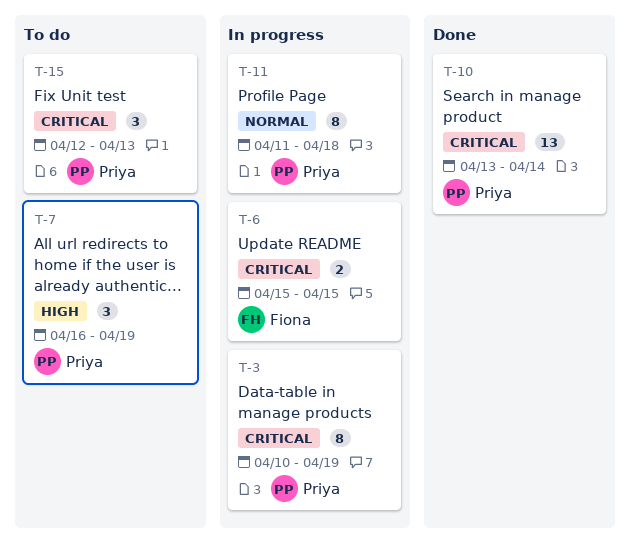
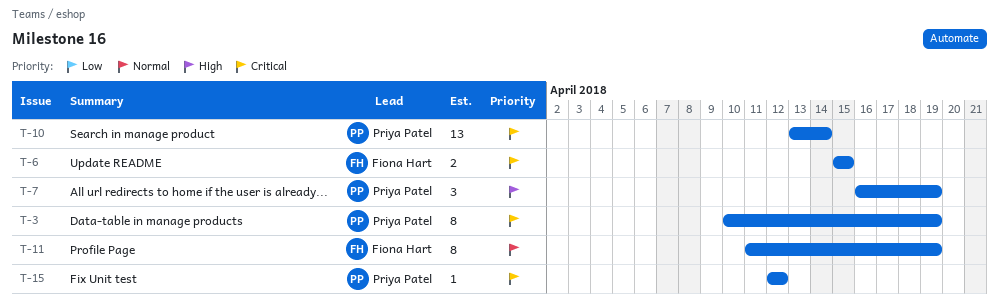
T-11, owner: Priya Patel -> Fiona Hart
T-11, due: Apr 18 -> Apr 19
T-15, estimate: 3 -> 1
T-15, due: Apr 13 -> Apr 12

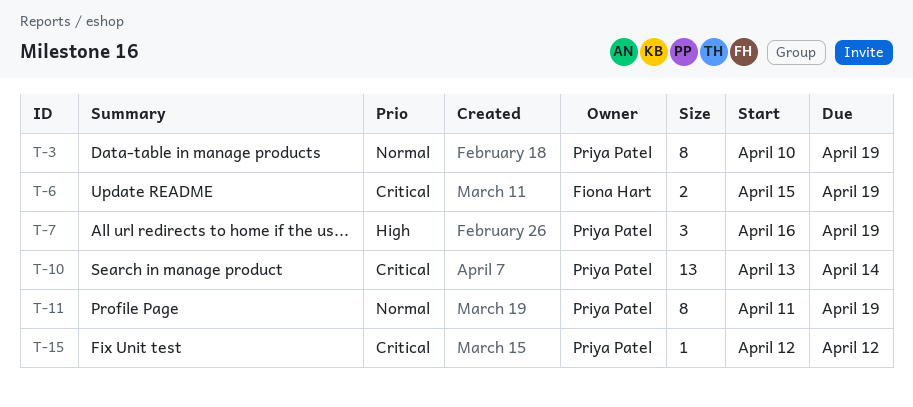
T-3, priority: Critical -> Normal
T-6, due: Apr 15 -> Apr 19
T-11, owner: Fiona Hart -> Priya Patel

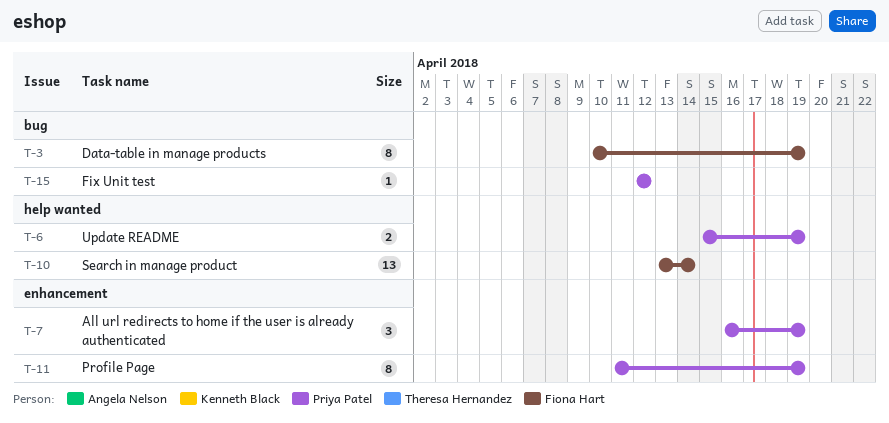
T-3, owner: Priya Patel -> Fiona Hart
T-6, owner: Fiona Hart -> Priya Patel
T-10, owner: Priya Patel -> Fiona Hart

